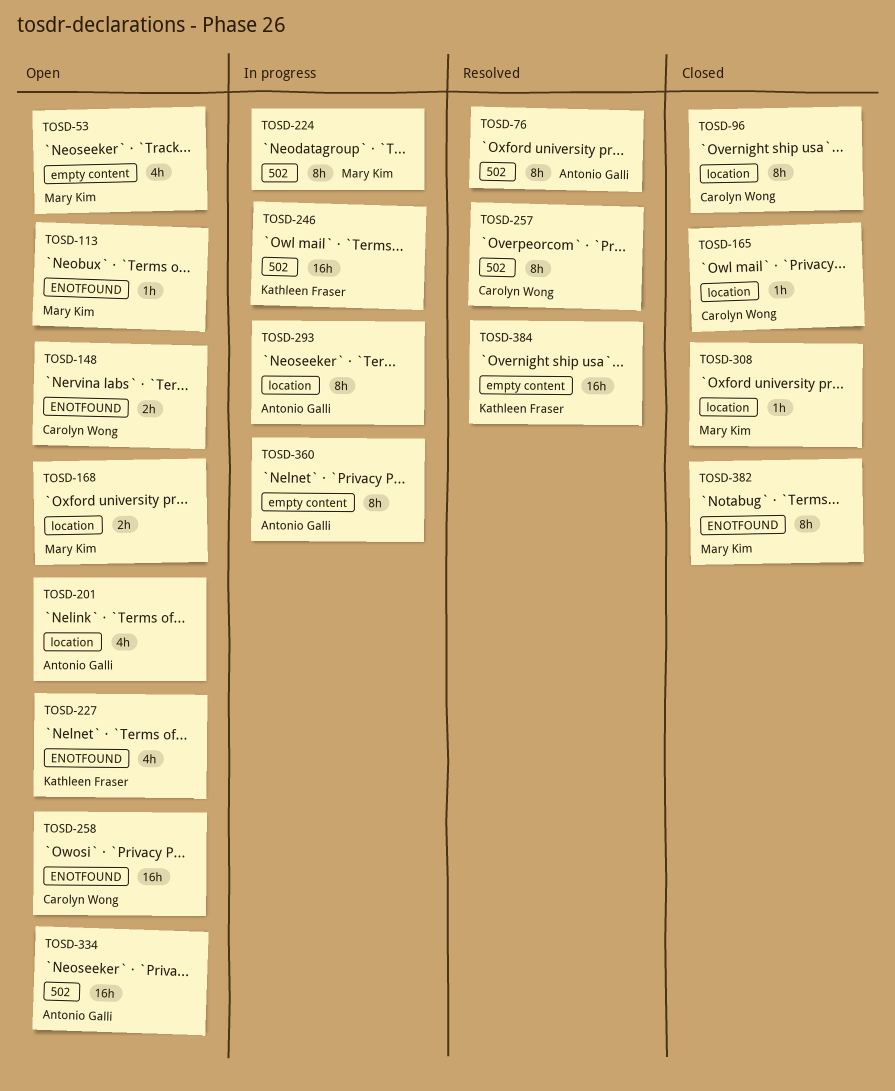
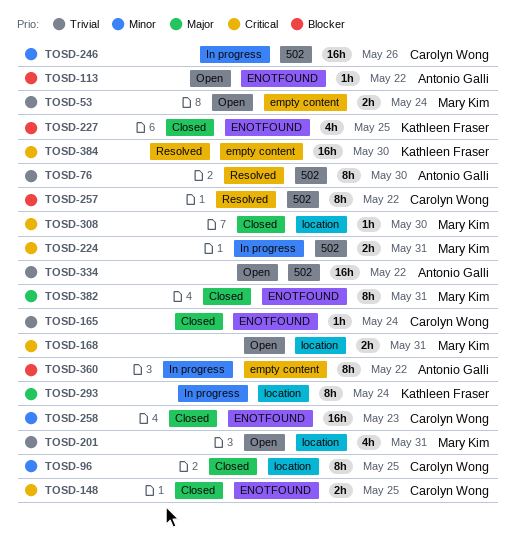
TOSD-53, estimate: 4h -> 2h
TOSD-113, owner: Mary Kim -> Antonio Galli
TOSD-148, status: Open -> Closed
TOSD-165, label: location -> ENOTFOUND
TOSD-201, owner: Antonio Galli -> Mary Kim
TOSD-224, estimate: 8h -> 2h
TOSD-227, status: Open -> Closed
TOSD-246, owner: Kathleen Fraser -> Carolyn Wong
TOSD-258, status: Open -> Closed
TOSD-293, owner: Antonio Galli -> Kathleen Fraser

